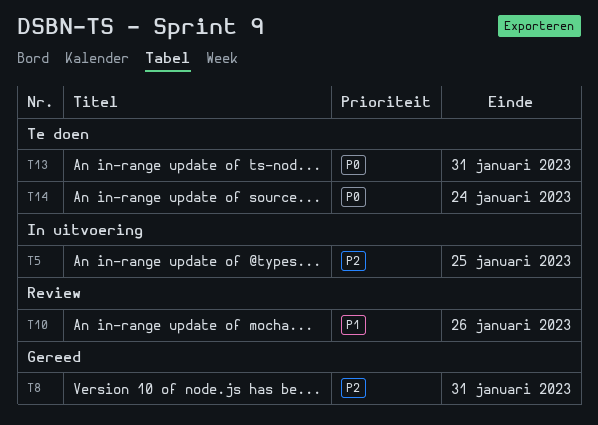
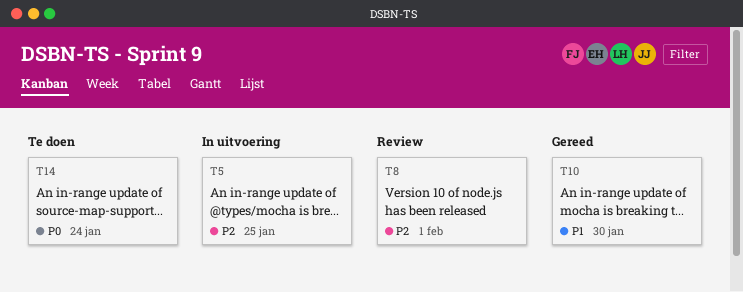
T8, status: Gereed -> Review
T8, due: Jan 31 -> Feb 1
T10, status: Review -> Gereed
T10, due: Jan 26 -> Jan 30
T13: present -> none

